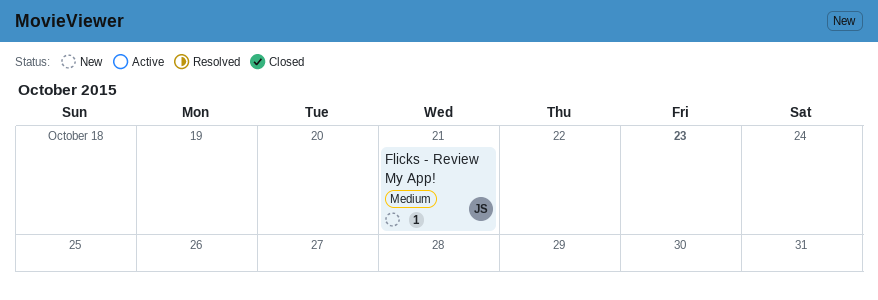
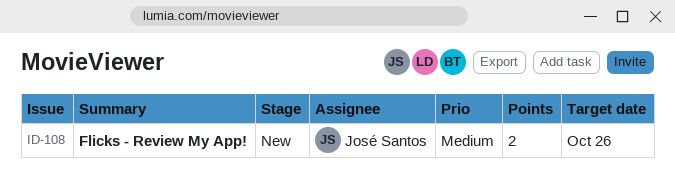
Flicks - Review My App!, estimate: 1 -> 2
Flicks - Review My App!, due: Oct 21 -> Oct 26

